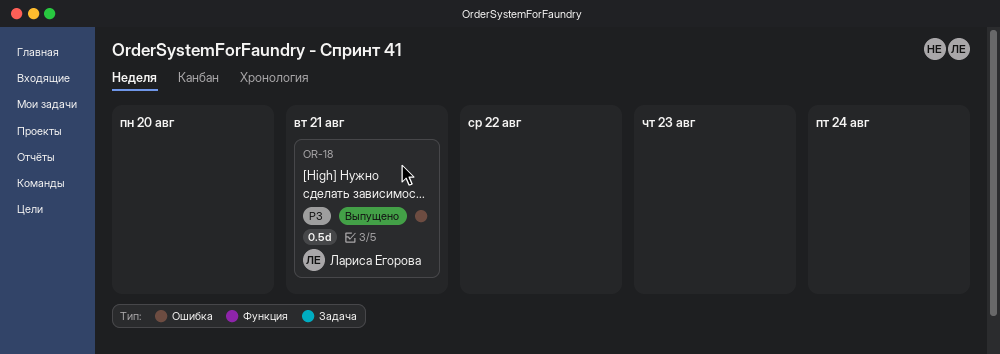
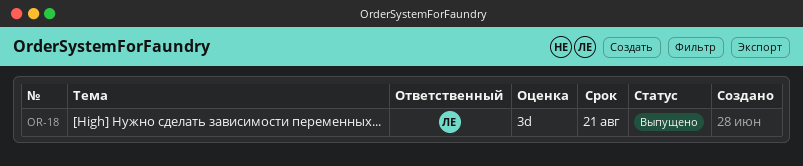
OR-18, estimate: 0.5d -> 3d

